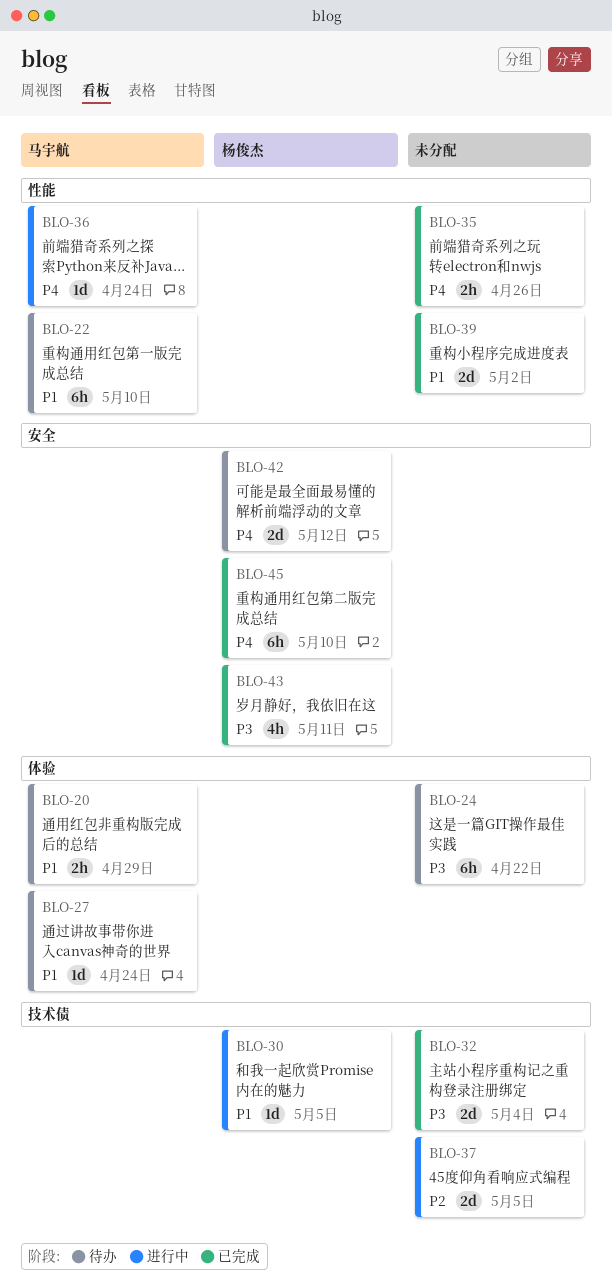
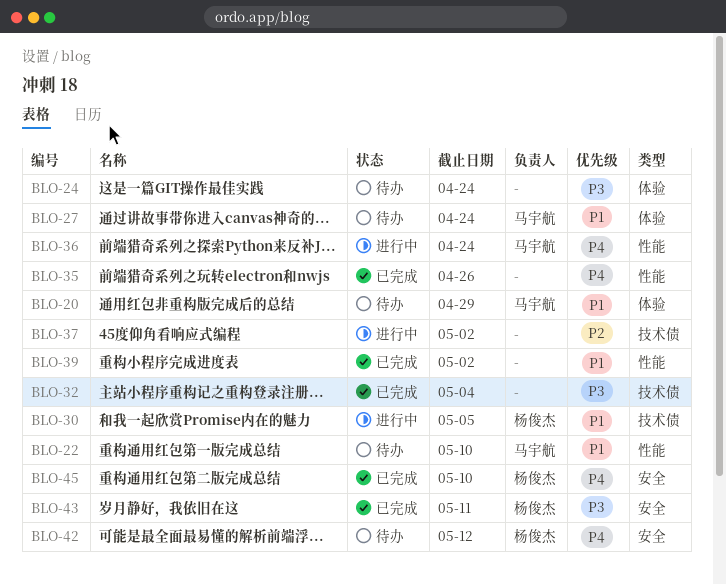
BLO-24, due: Apr 22 -> Apr 24
BLO-37, due: May 5 -> May 2

